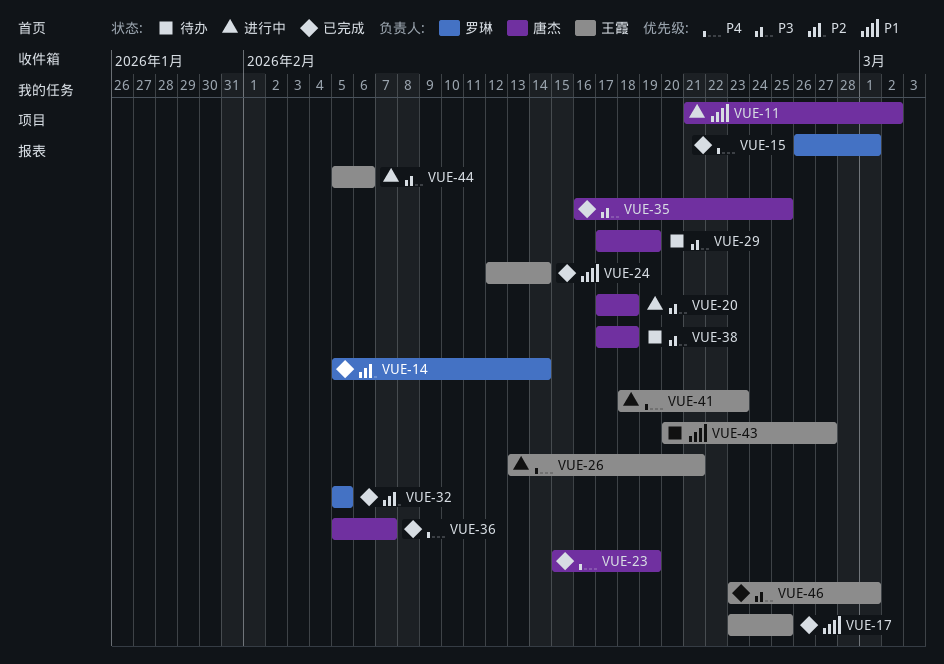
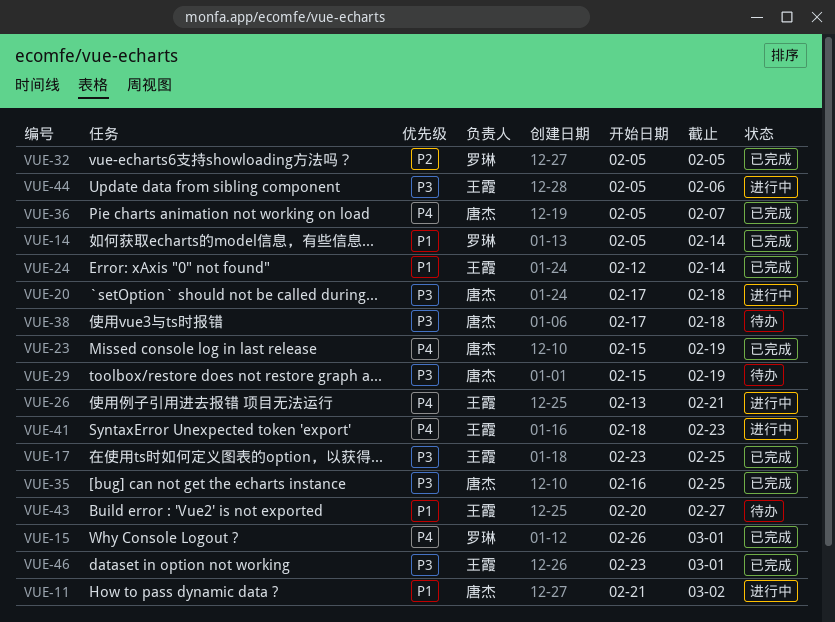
VUE-14, priority: P2 -> P1
VUE-17, priority: P1 -> P3
VUE-29, start: Feb 17 -> Feb 15

